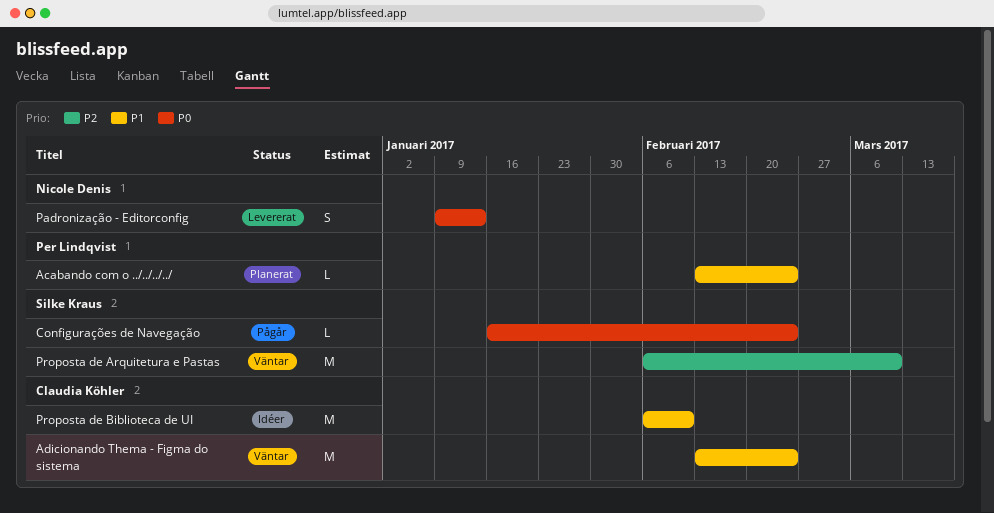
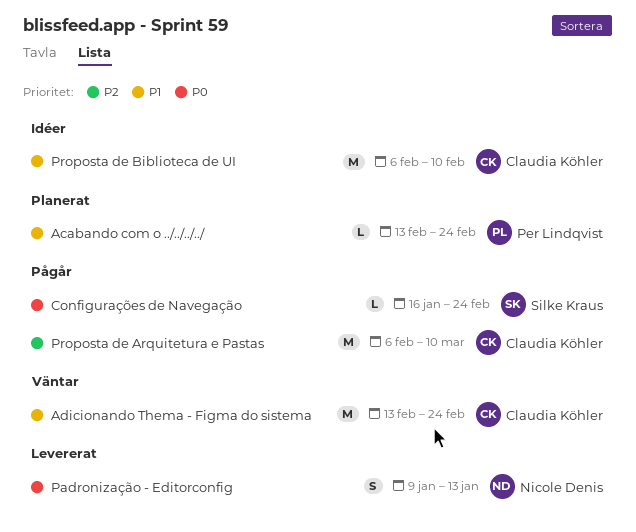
Proposta de Arquitetura e Pastas, status: Väntar -> Pågår
Proposta de Arquitetura e Pastas, owner: Silke Kraus -> Claudia Köhler

